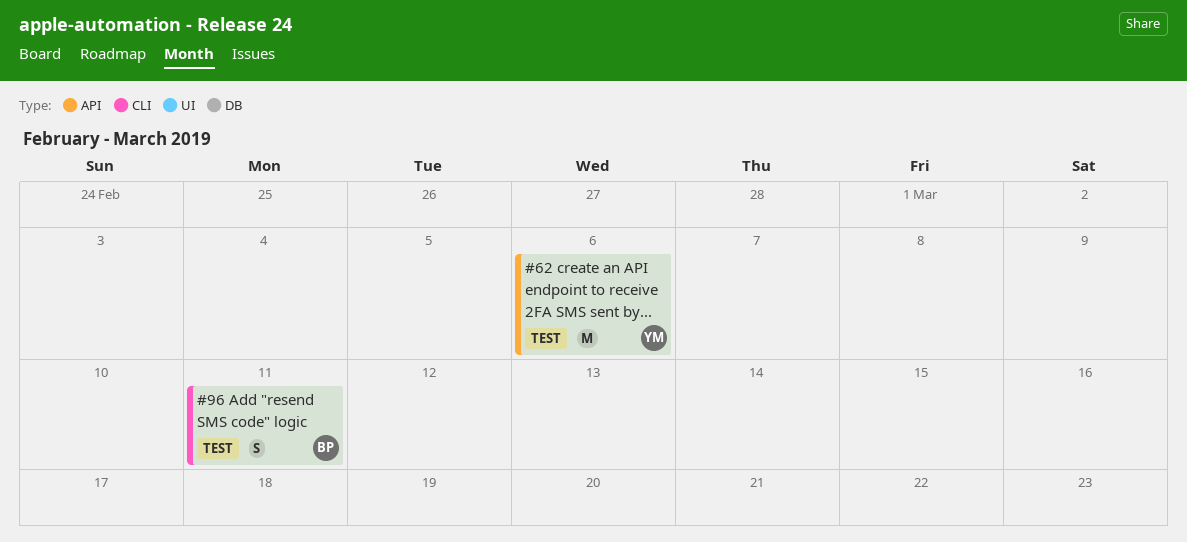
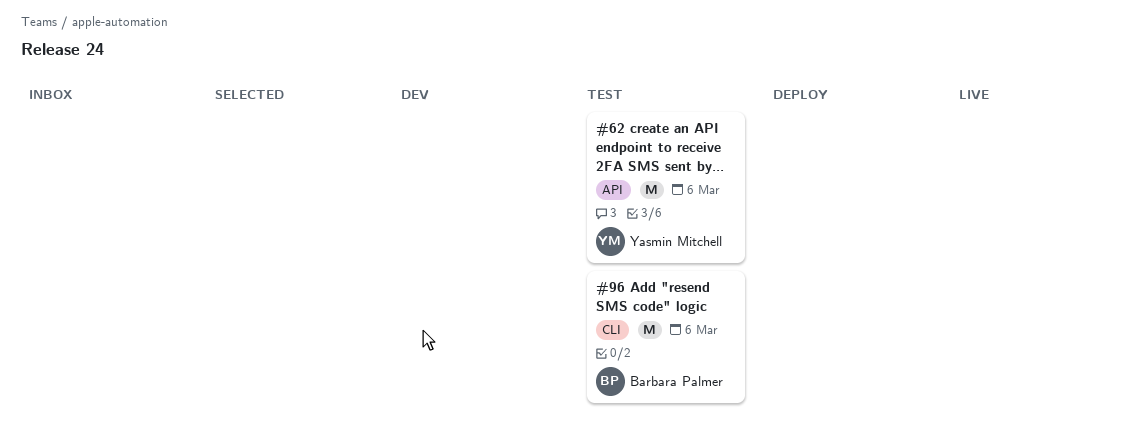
#96, estimate: S -> M
#96, due: Mar 11 -> Mar 6

